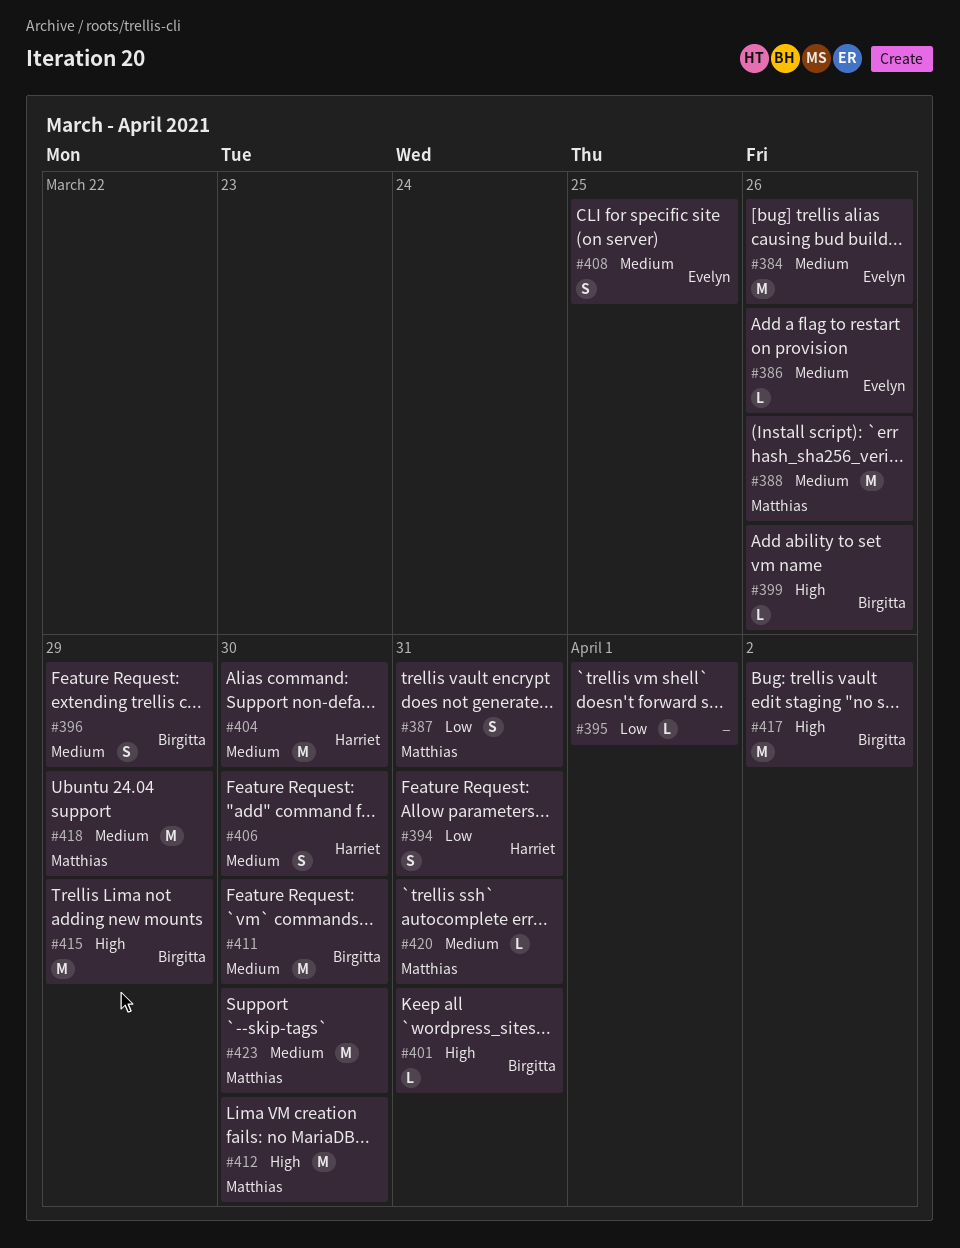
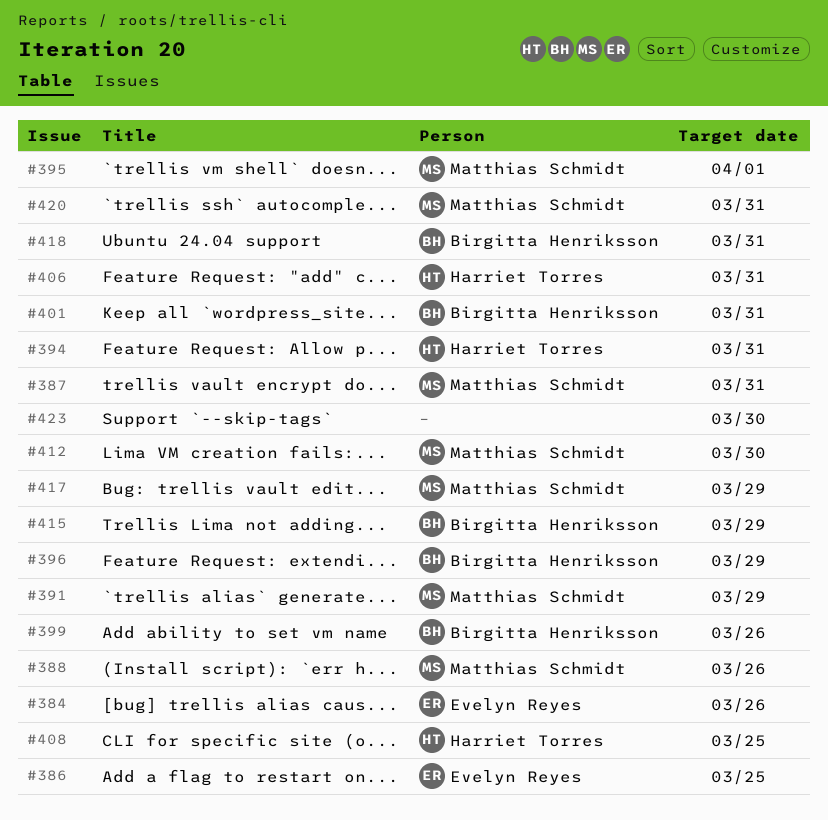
#386, due: Mar 26 -> Mar 25
#391: none -> present
#395, owner: none -> Matthias Schmidt
#404: present -> none
#406, due: Mar 30 -> Mar 31
#408, owner: Evelyn Reyes -> Harriet Torres
#411: present -> none
#417, owner: Birgitta Henriksson -> Matthias Schmidt
#417, due: Apr 2 -> Mar 29
#418, owner: Matthias Schmidt -> Birgitta Henriksson
#418, due: Mar 29 -> Mar 31
#423, owner: Matthias Schmidt -> none

